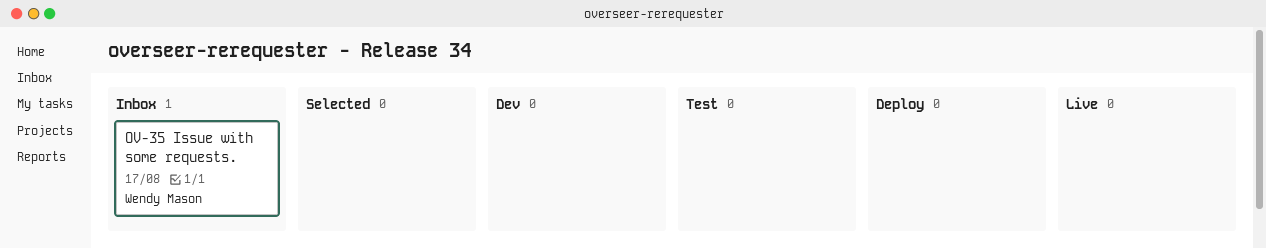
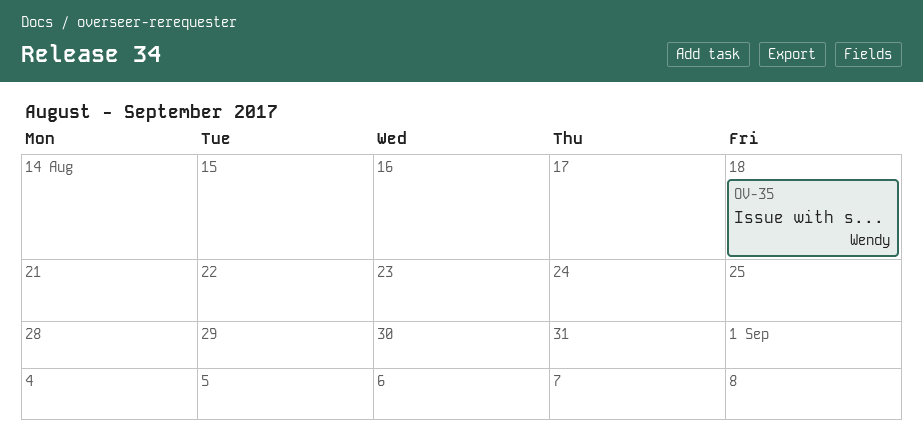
OV-35, due: Aug 17 -> Aug 18

